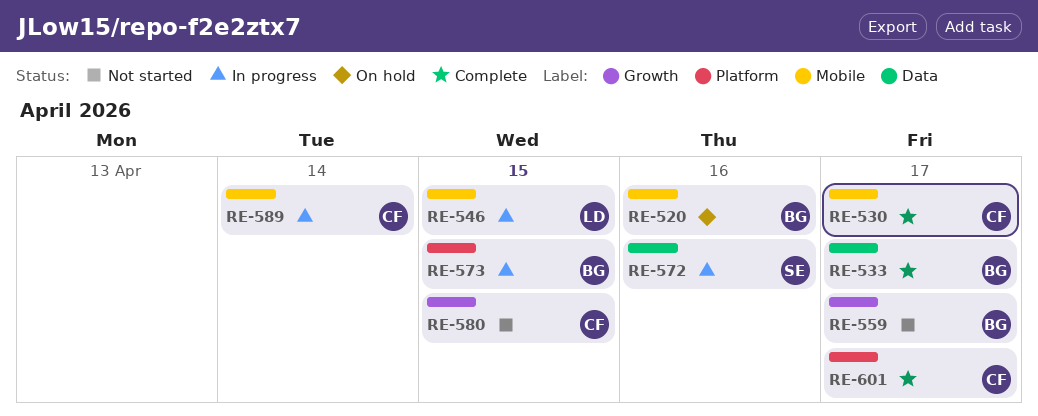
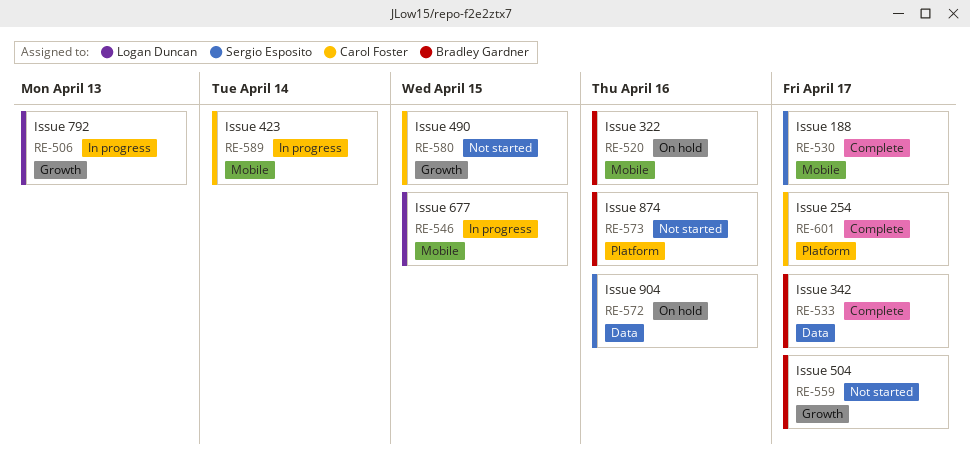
RE-506: none -> present
RE-530, owner: Carol Foster -> Sergio Esposito
RE-572, status: In progress -> On hold
RE-573, status: In progress -> Not started
RE-573, due: Apr 15 -> Apr 16

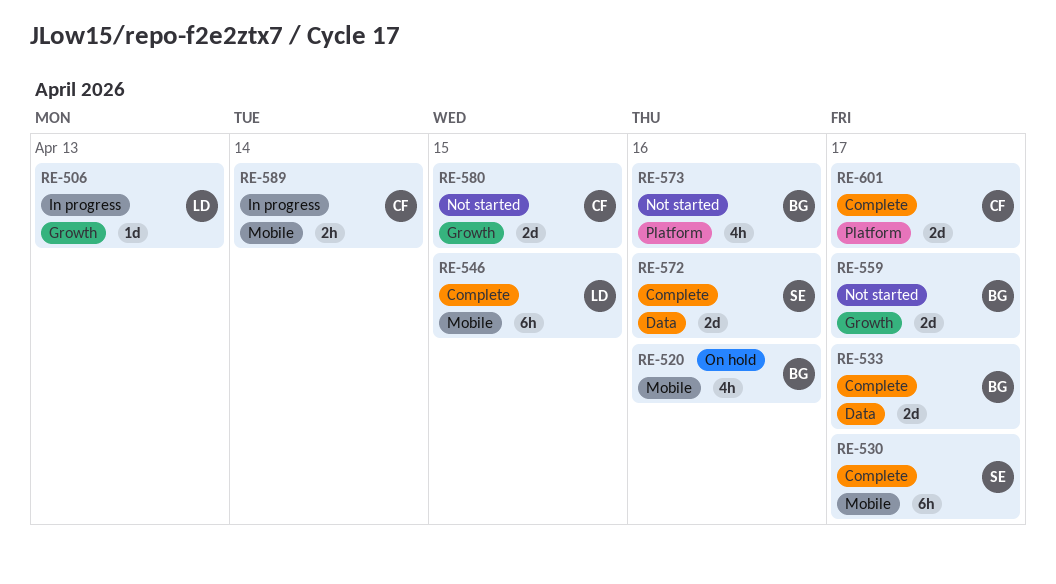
RE-546, status: In progress -> Complete
RE-572, status: On hold -> Complete

